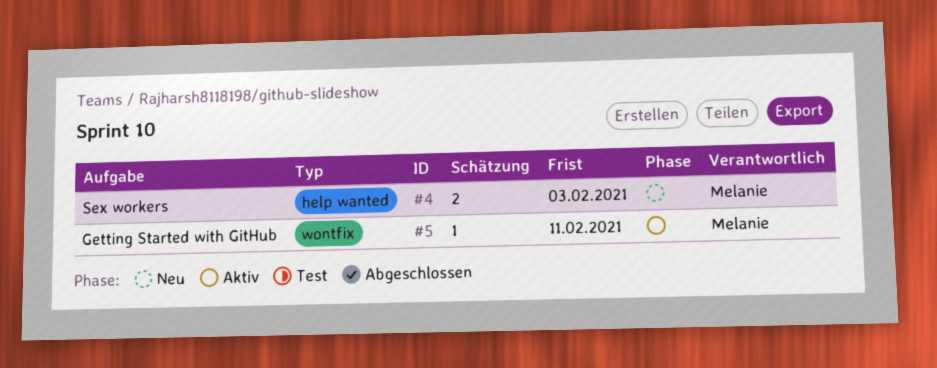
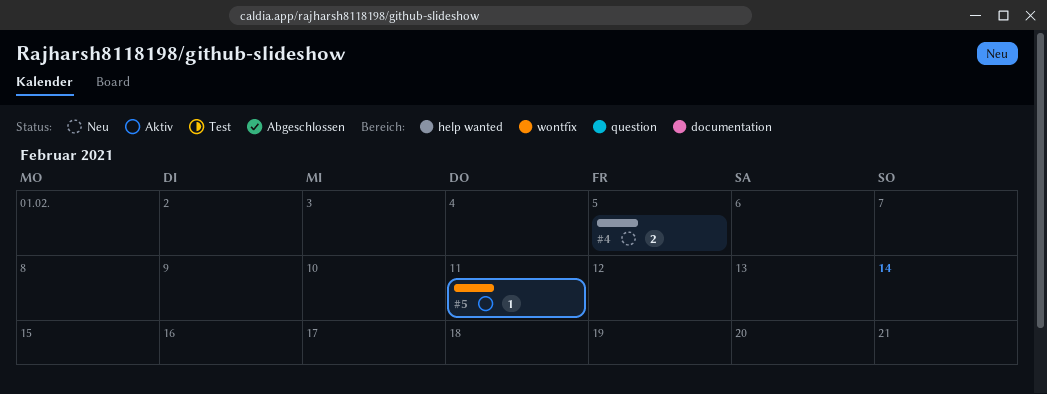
#4, due: Feb 3 -> Feb 5

